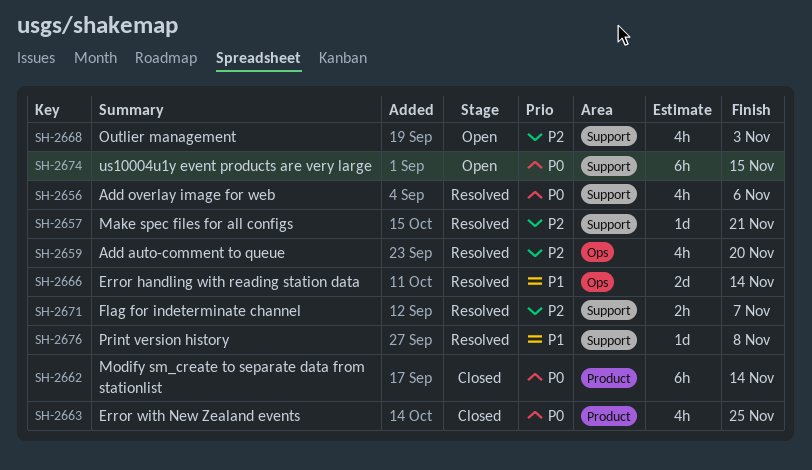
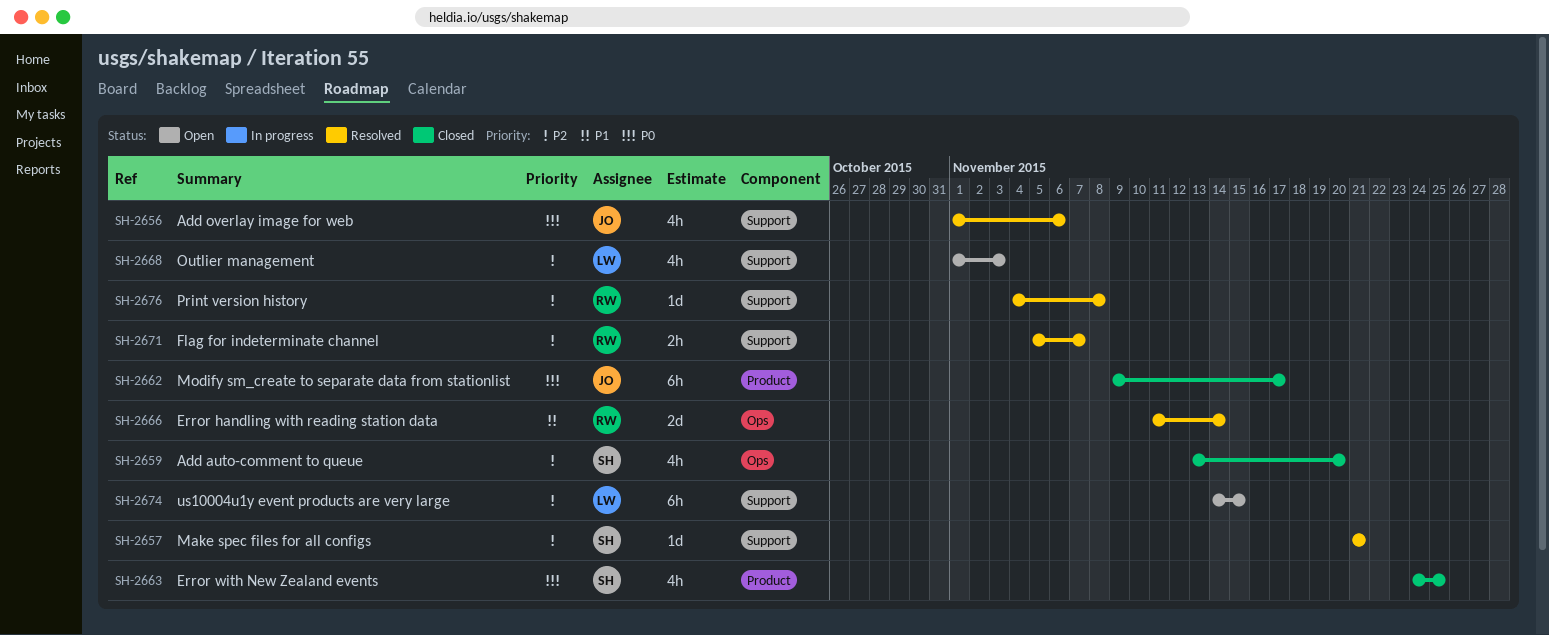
SH-2659, status: Resolved -> Closed
SH-2662, due: Nov 14 -> Nov 17
SH-2674, priority: P0 -> P2
SH-2676, priority: P1 -> P2

